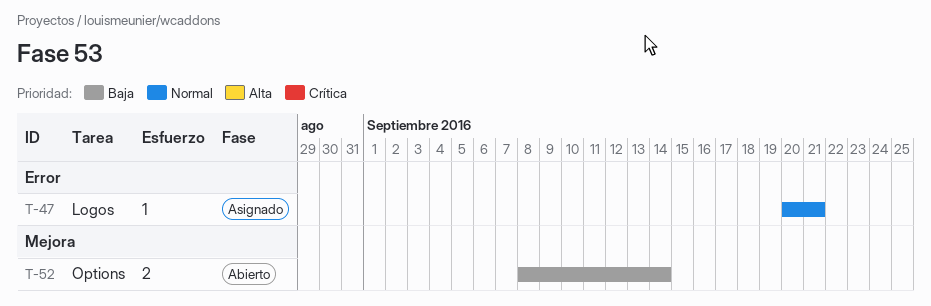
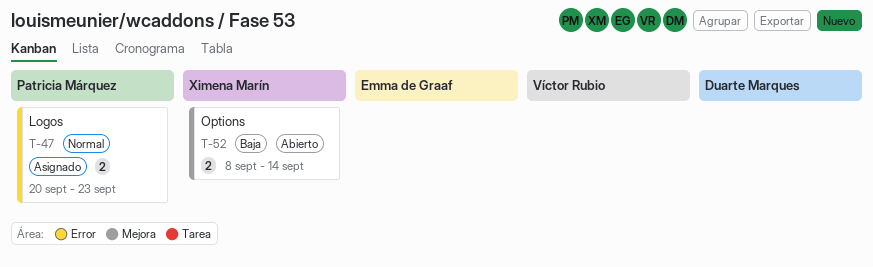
T-47, estimate: 1 -> 2
T-47, due: Sep 21 -> Sep 23

